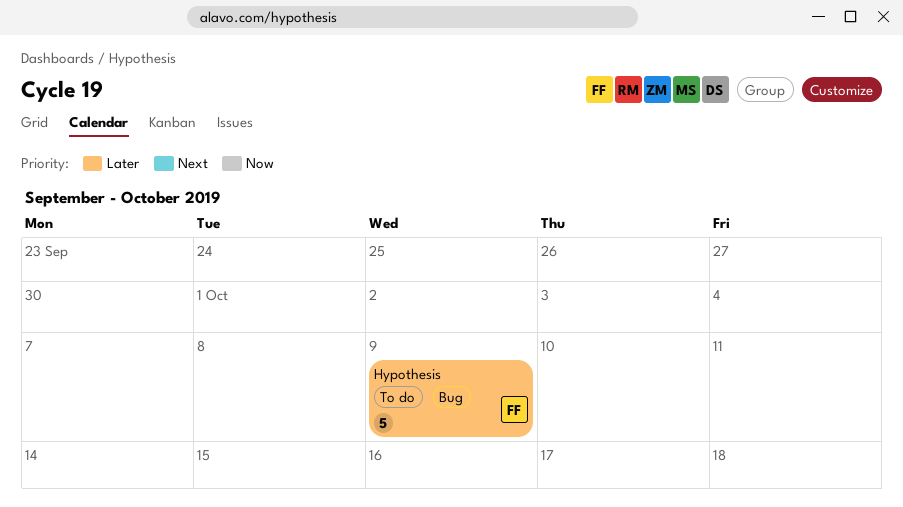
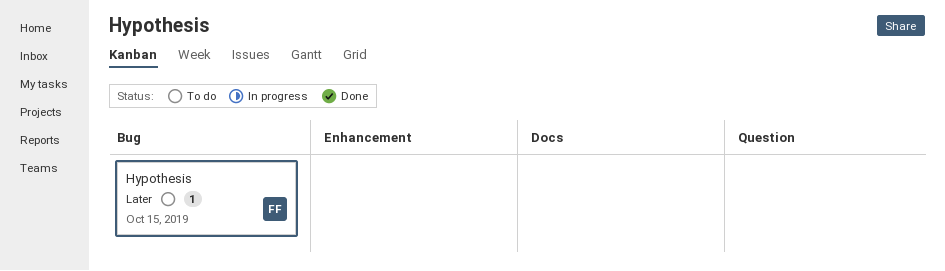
Hypothesis, estimate: 5 -> 1
Hypothesis, due: Oct 9 -> Oct 15

